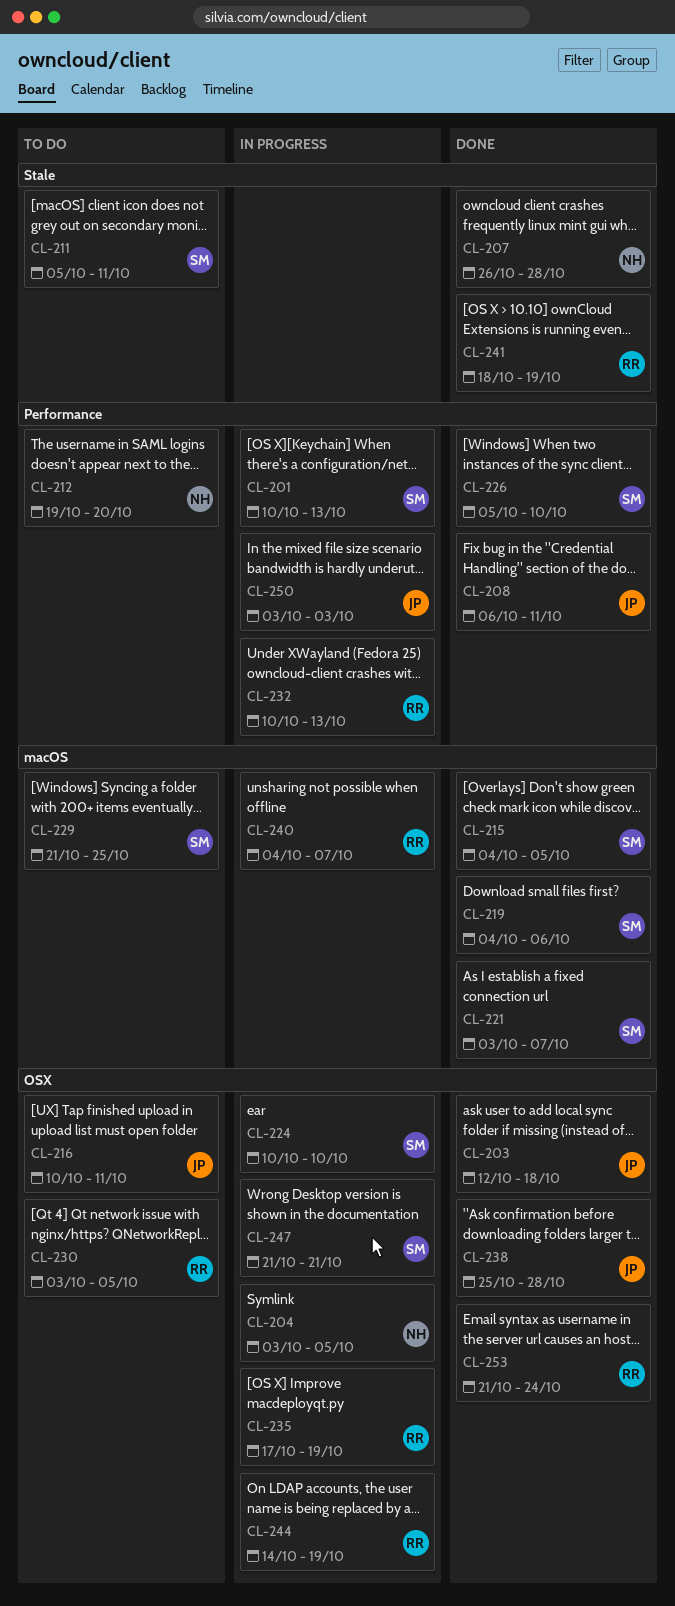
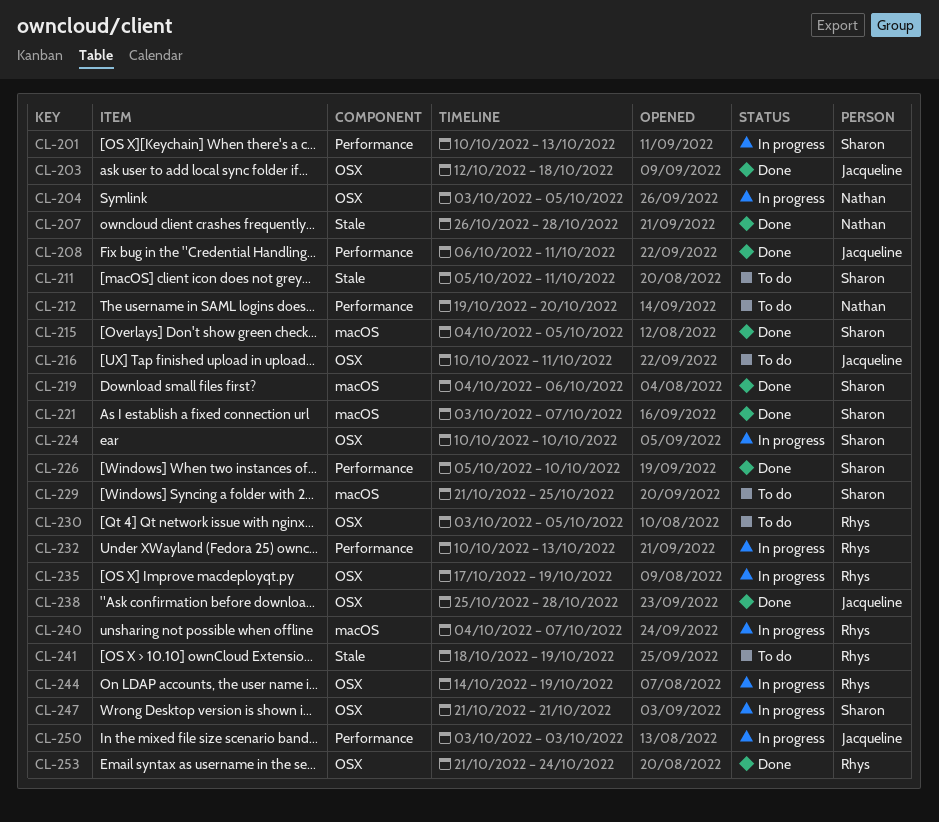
CL-241, status: Done -> To do

